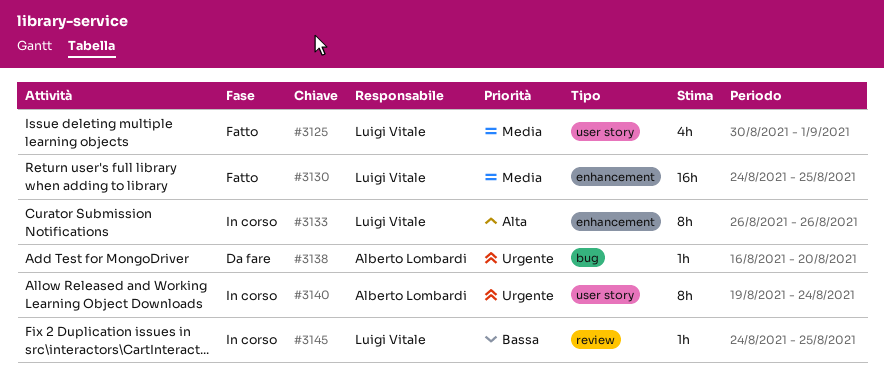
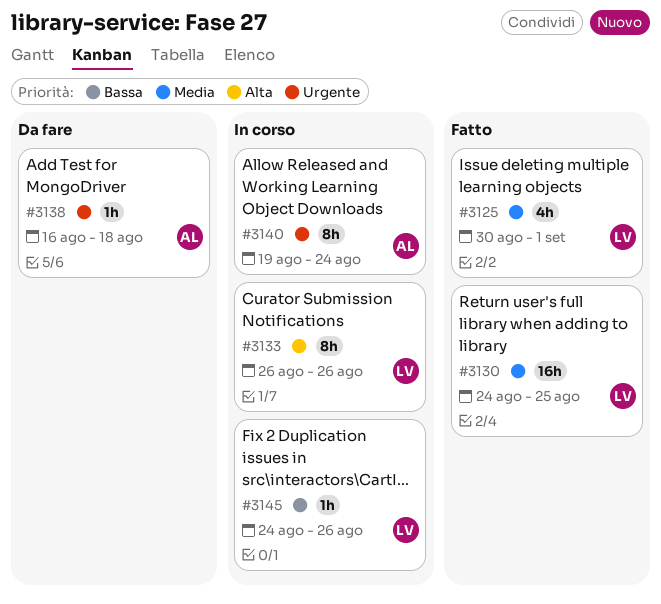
#3138, due: Aug 20 -> Aug 18
#3145, due: Aug 25 -> Aug 26

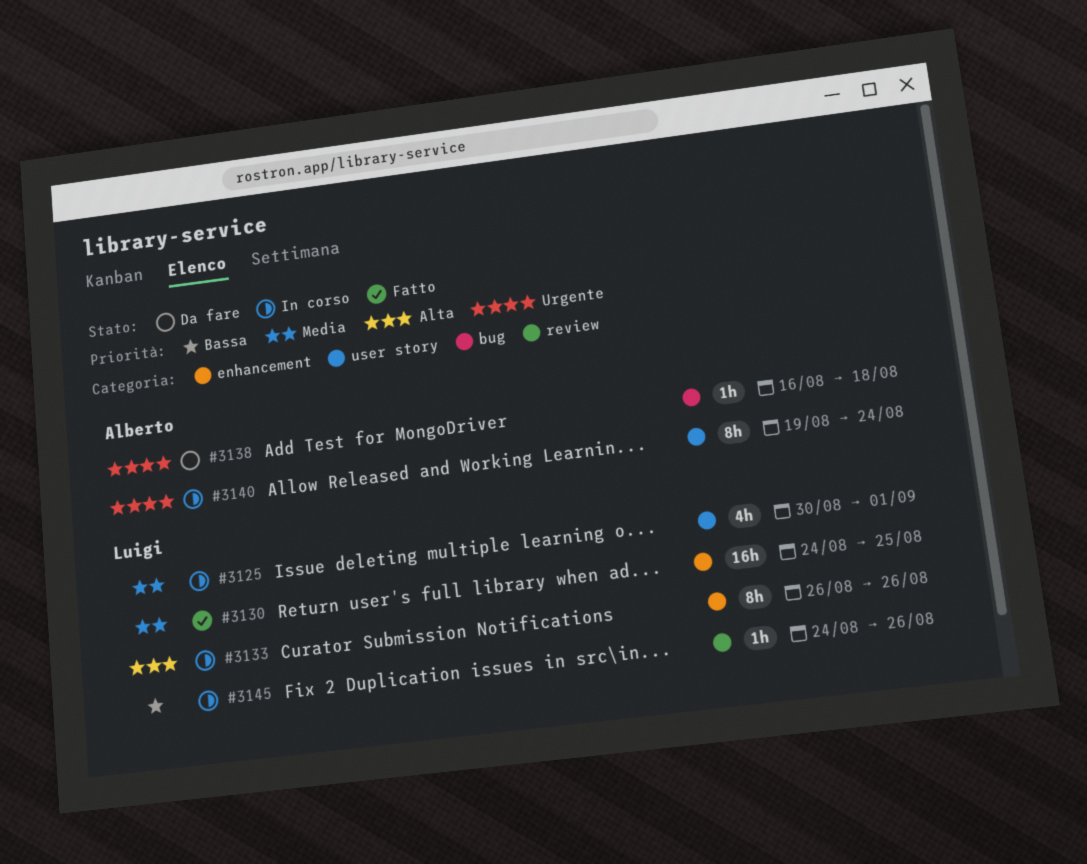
#3125, status: Fatto -> In corso

